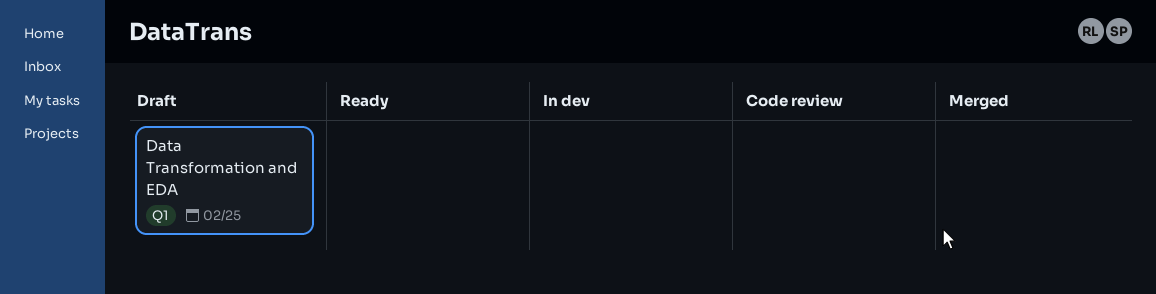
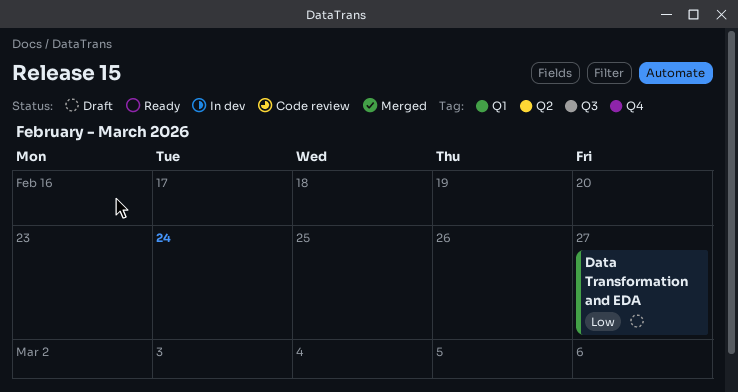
Data Transformation and EDA, due: Feb 25 -> Feb 27

